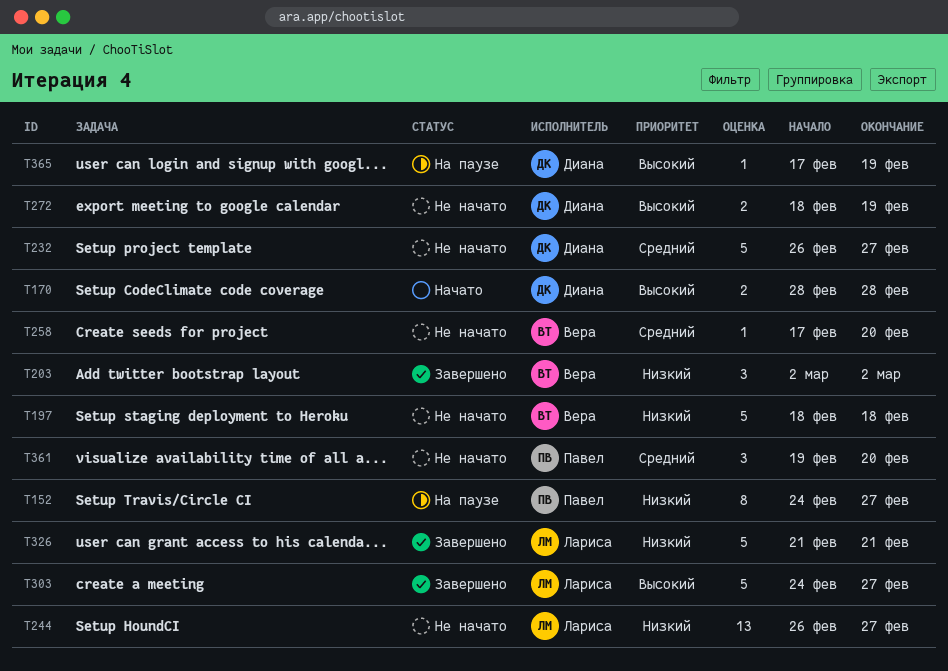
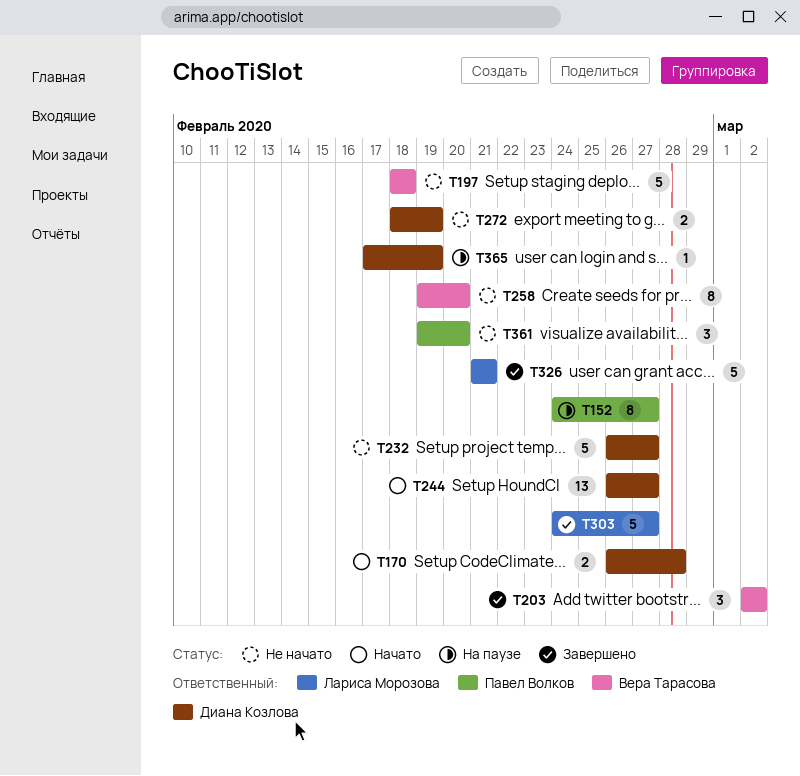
T170, start: Feb 28 -> Feb 26
T244, status: Не начато -> Начато
T244, owner: Лариса Морозова -> Диана Козлова
T258, estimate: 1 -> 8
T258, start: Feb 17 -> Feb 19

